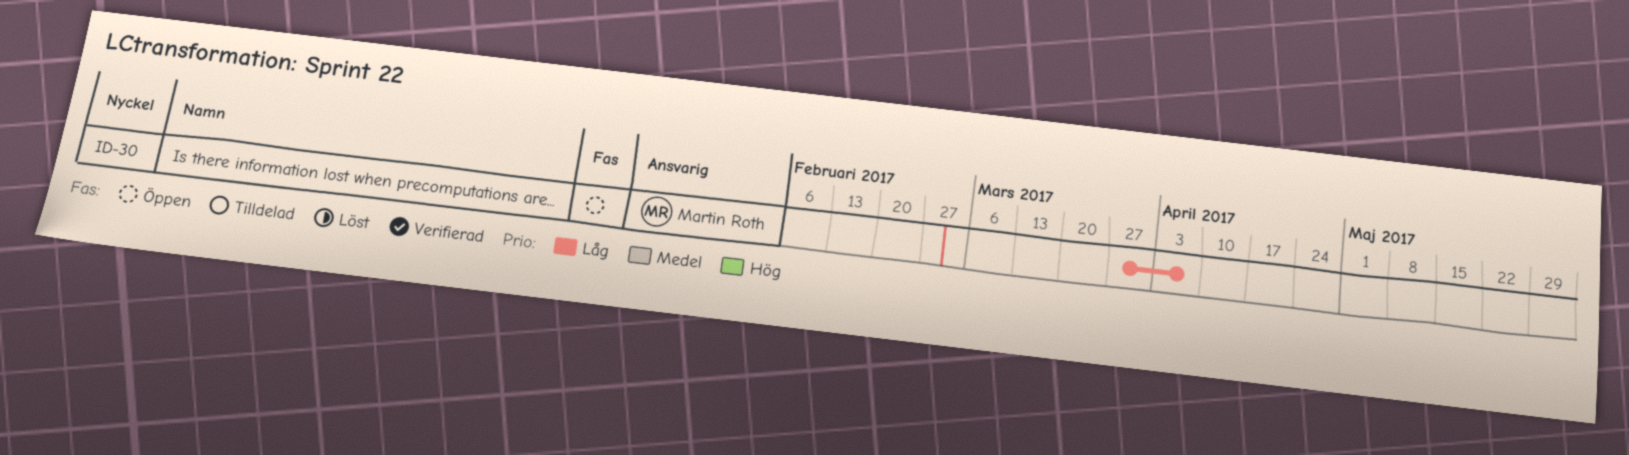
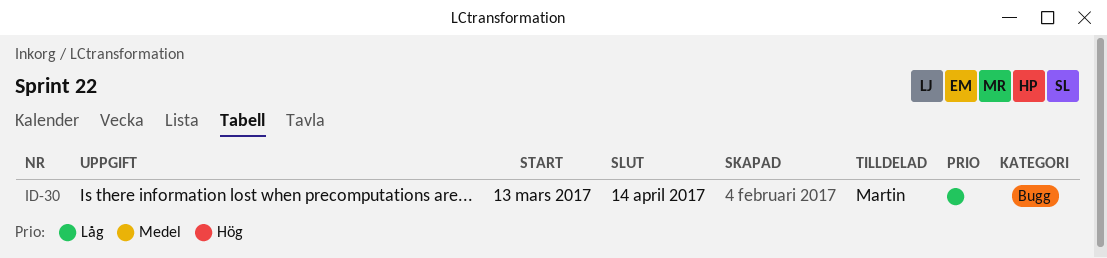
ID-30, start: Mar 27 -> Mar 13
ID-30, due: Apr 7 -> Apr 14

